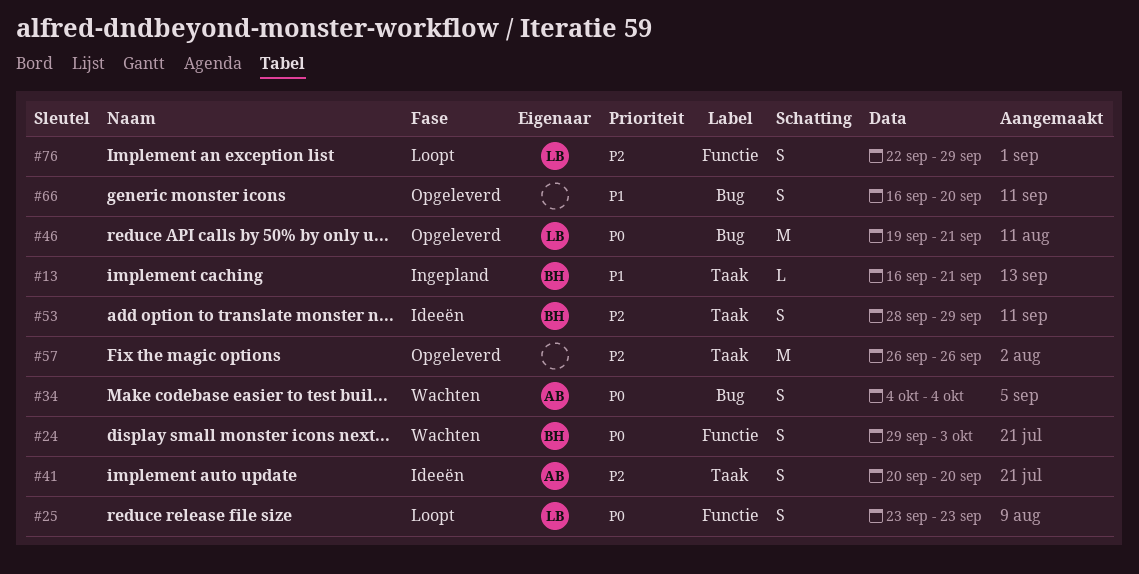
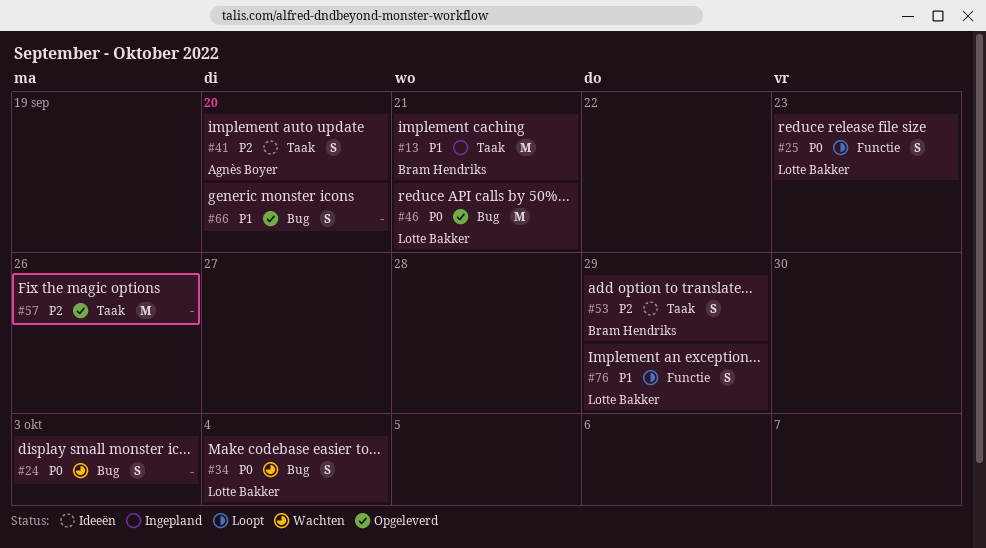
#13, estimate: L -> M
#24, owner: Bram Hendriks -> none
#24, label: Functie -> Bug
#34, owner: Agnès Boyer -> Lotte Bakker
#76, priority: P2 -> P1

